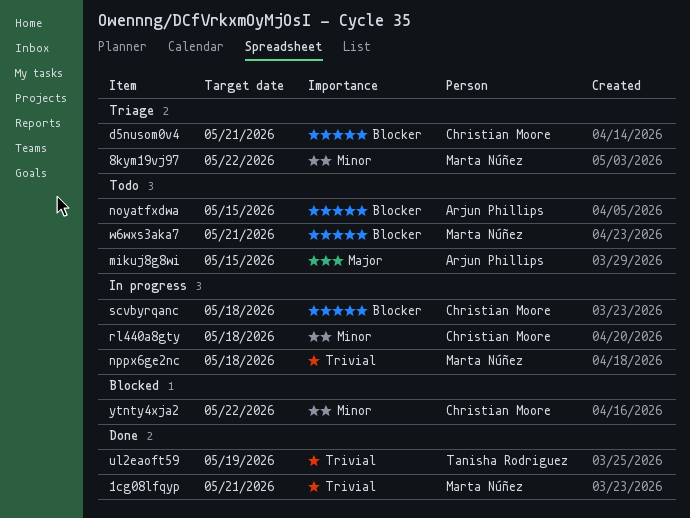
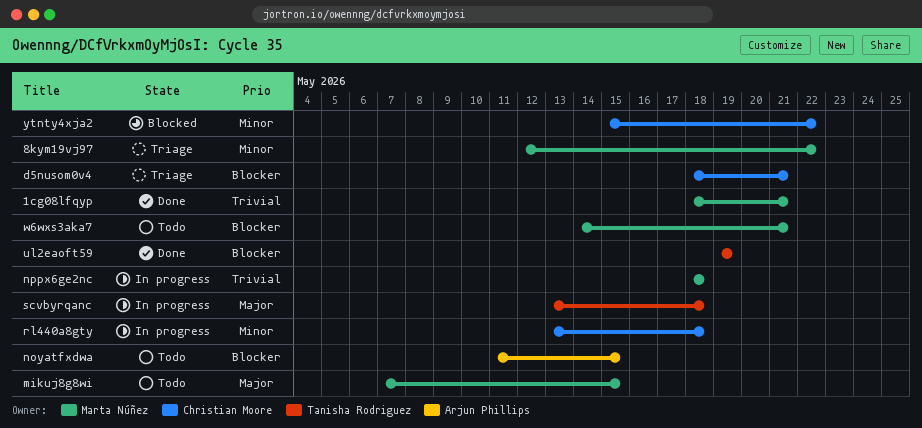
mikuj8g8wi, owner: Arjun Phillips -> Marta Núñez
scvbyrqanc, owner: Christian Moore -> Tanisha Rodriguez
scvbyrqanc, priority: Blocker -> Major
ul2eaoft59, priority: Trivial -> Blocker

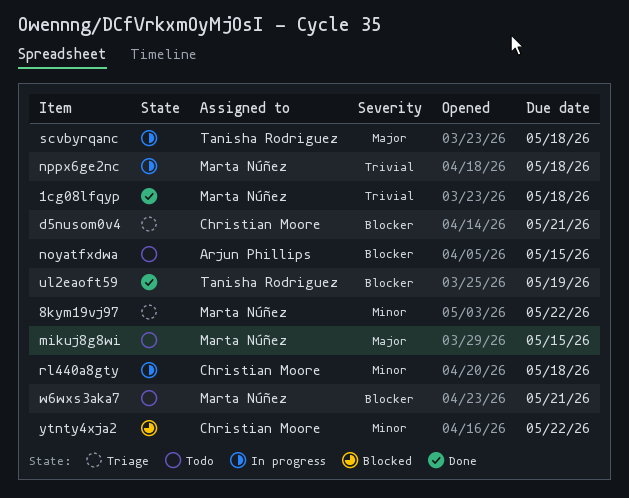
1cg08lfqyp, due: May 21 -> May 18

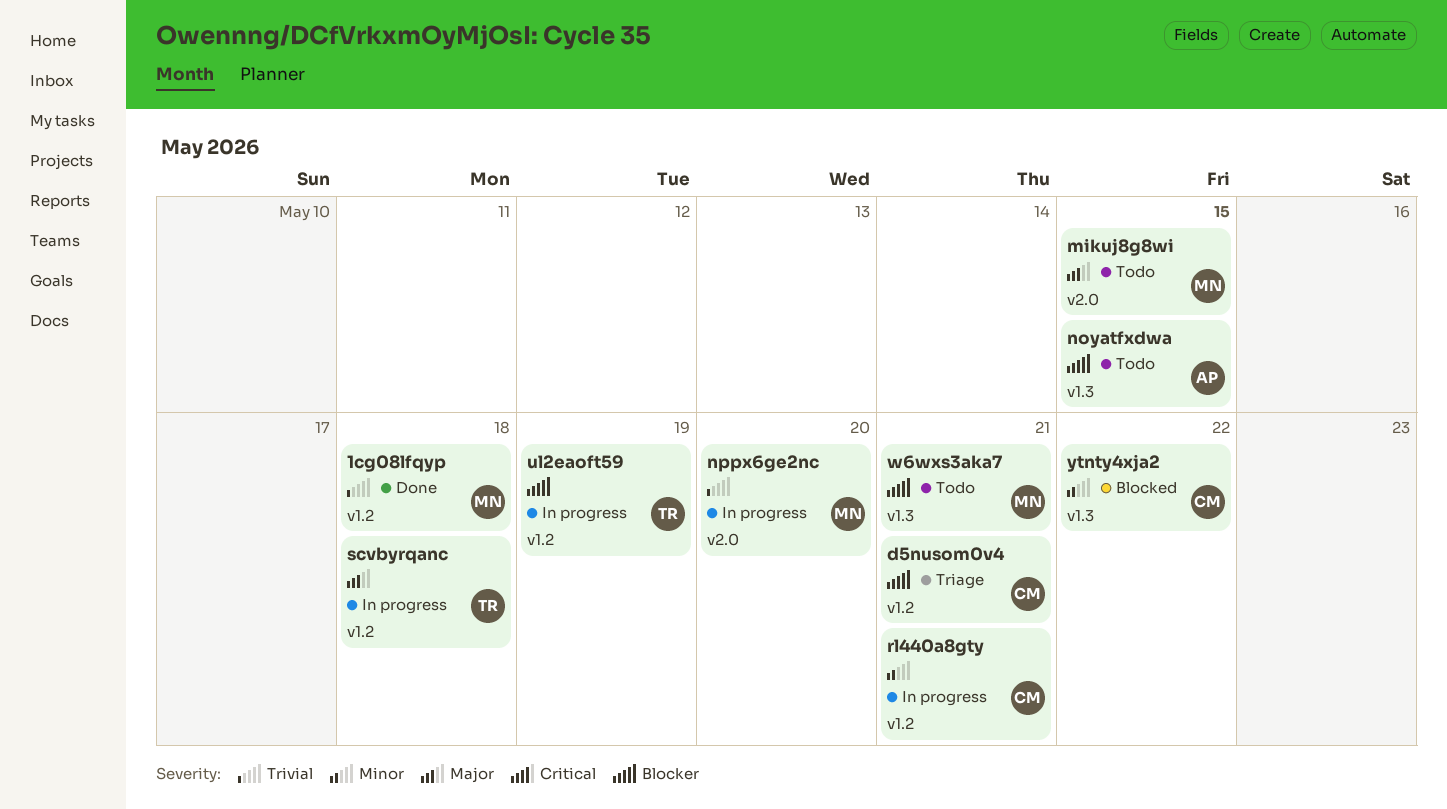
8kym19vj97: present -> none
nppx6ge2nc, due: May 18 -> May 20
rl440a8gty, due: May 18 -> May 21
ul2eaoft59, status: Done -> In progress

